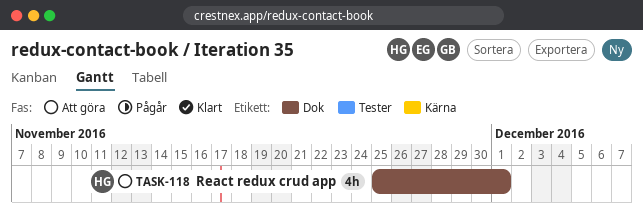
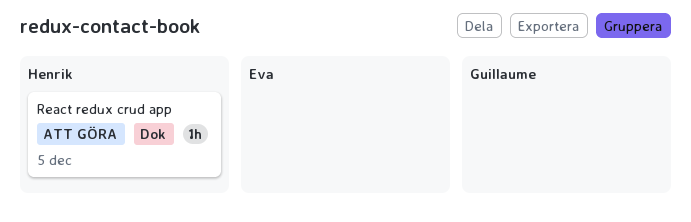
React redux crud app, estimate: 4h -> 1h
React redux crud app, due: Dec 1 -> Dec 5

